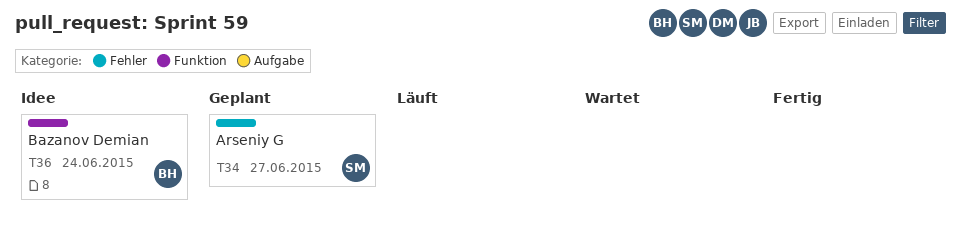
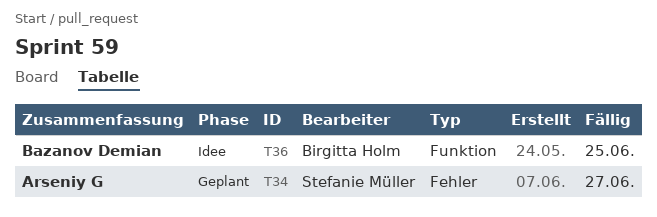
T36, due: Jun 24 -> Jun 25

